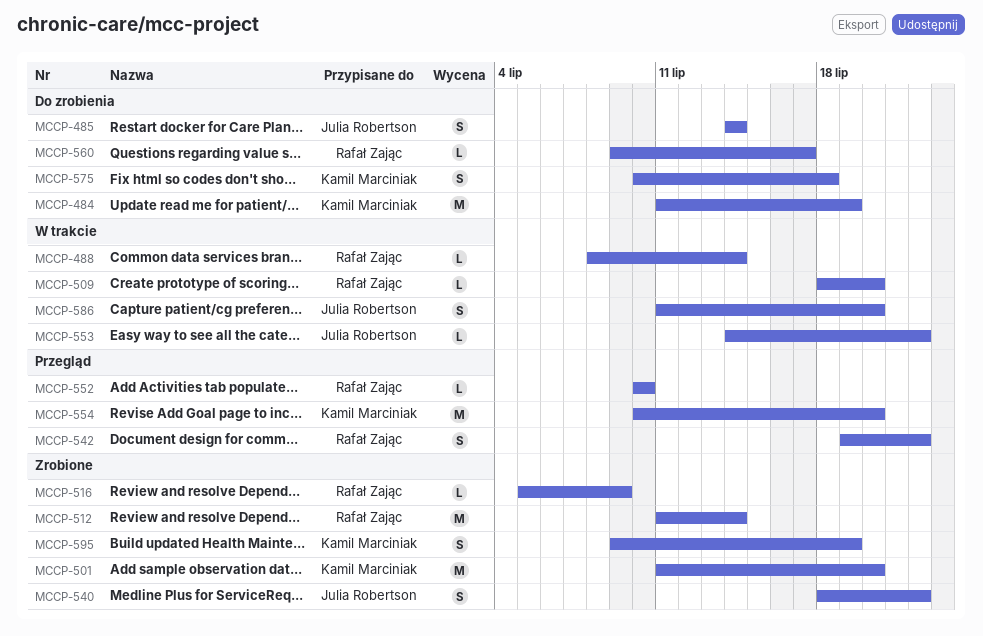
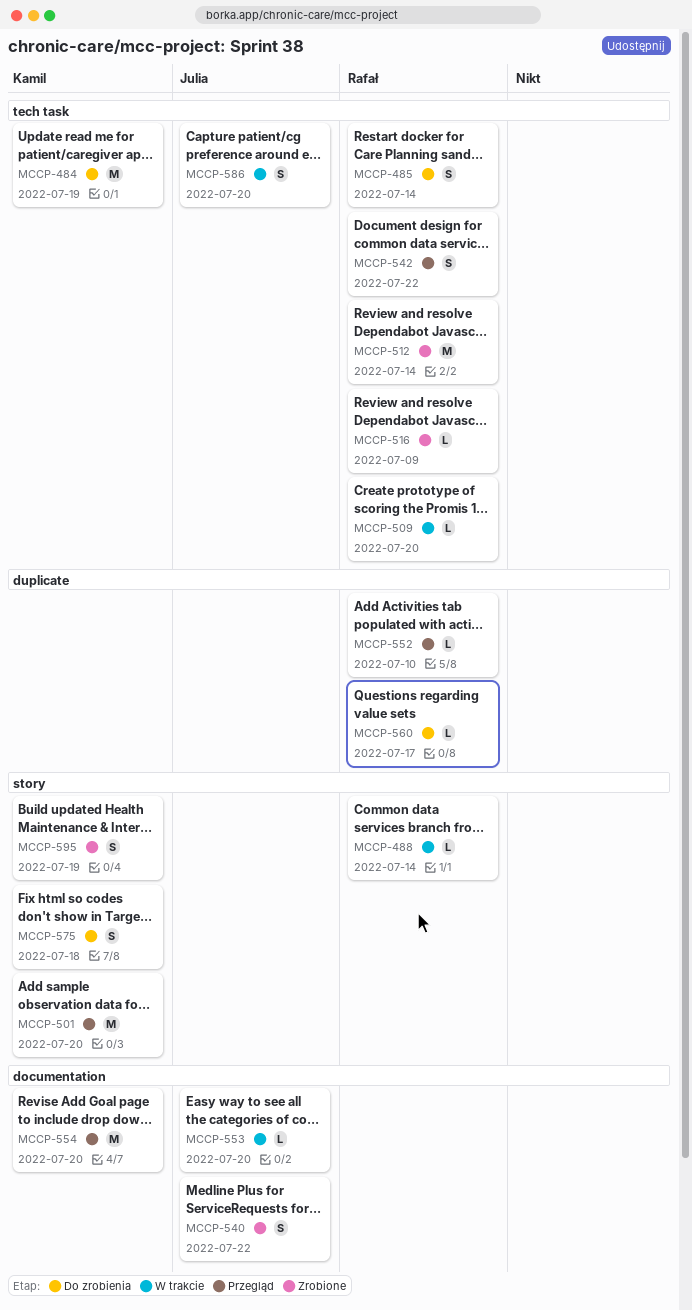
MCCP-485, owner: Julia Robertson -> Rafał Zając
MCCP-501, status: Zrobione -> Przegląd
MCCP-553, due: Jul 22 -> Jul 20

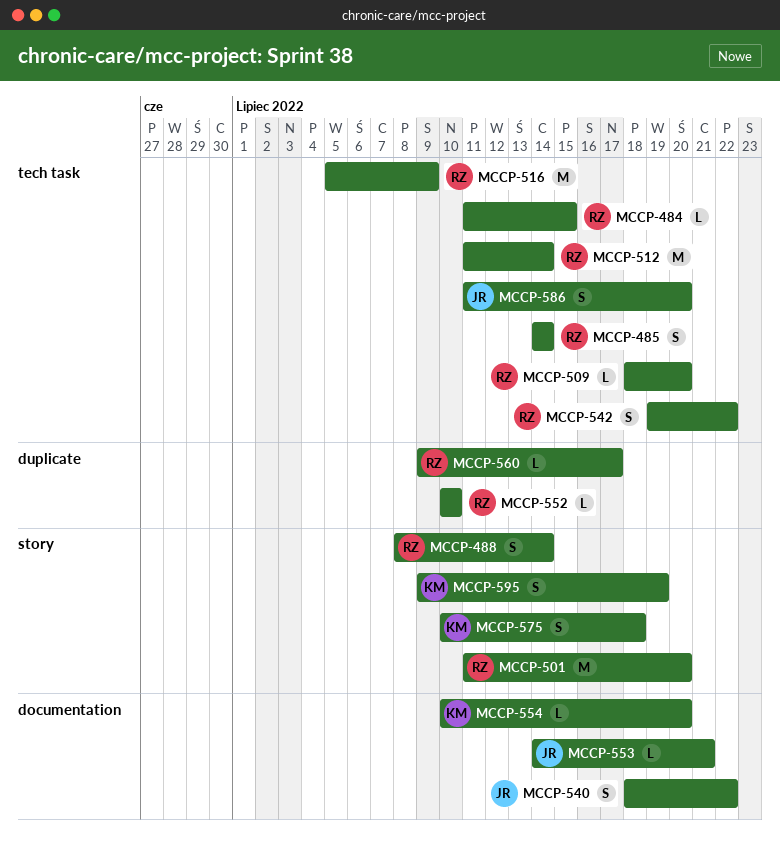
MCCP-484, owner: Kamil -> Rafał
MCCP-484, estimate: M -> L
MCCP-484, due: Jul 19 -> Jul 15
MCCP-488, estimate: L -> S
MCCP-501, owner: Kamil -> Rafał
MCCP-516, estimate: L -> M
MCCP-553, due: Jul 20 -> Jul 21
MCCP-554, estimate: M -> L

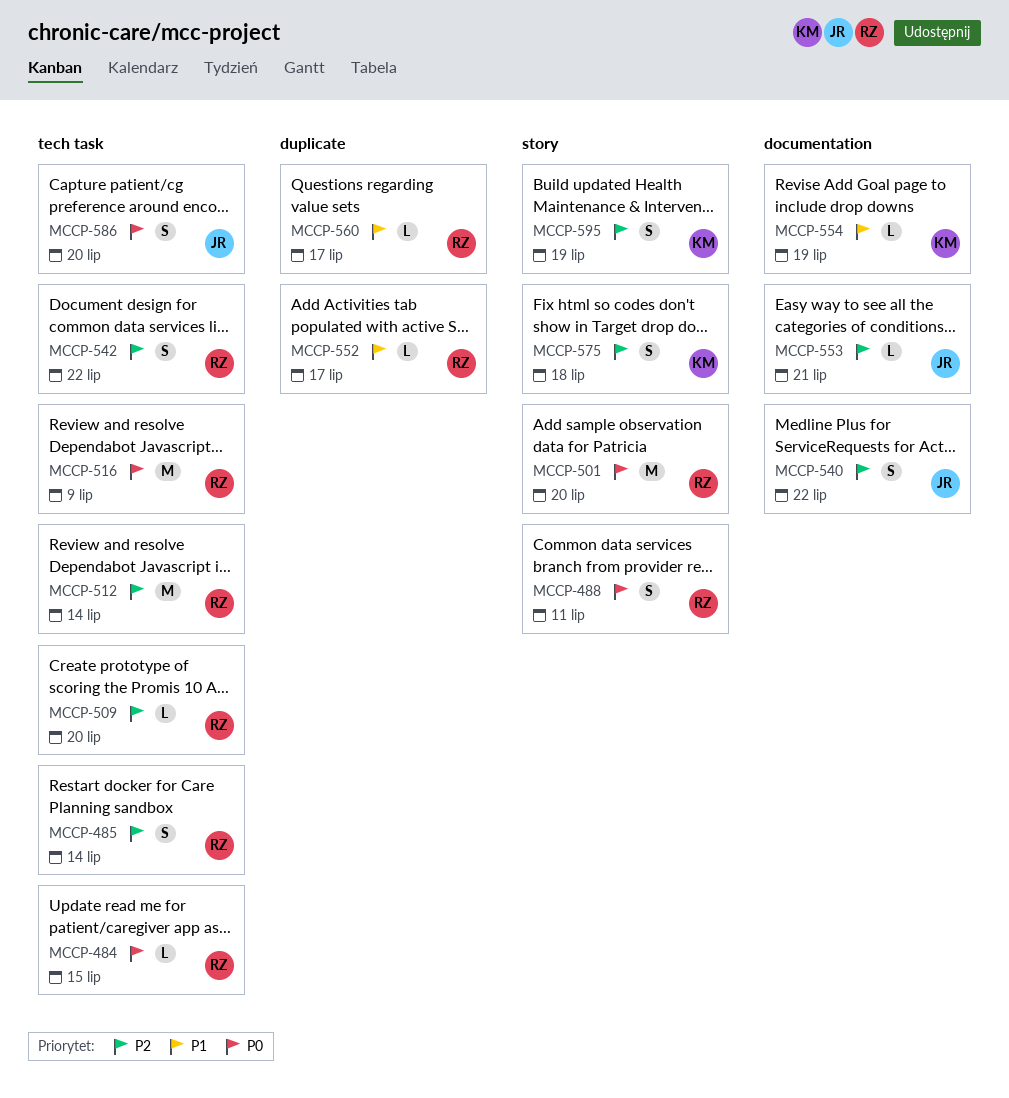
MCCP-488, due: Jul 14 -> Jul 11
MCCP-552, due: Jul 10 -> Jul 17
MCCP-554, due: Jul 20 -> Jul 19

